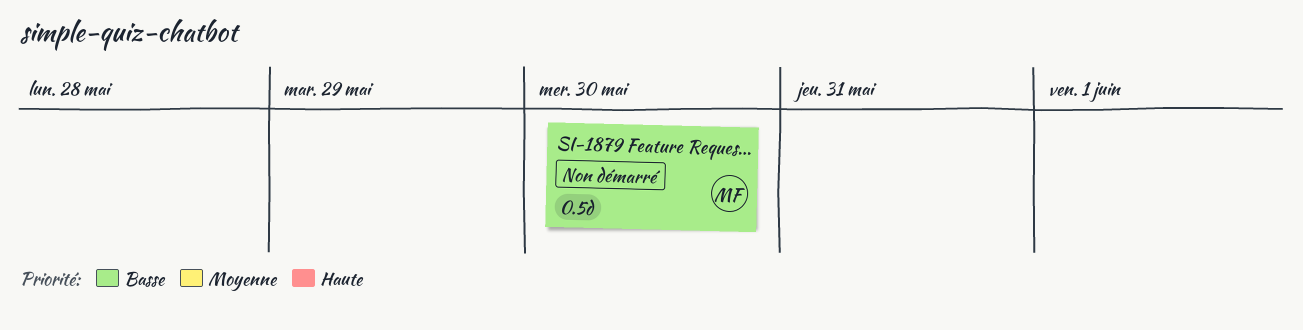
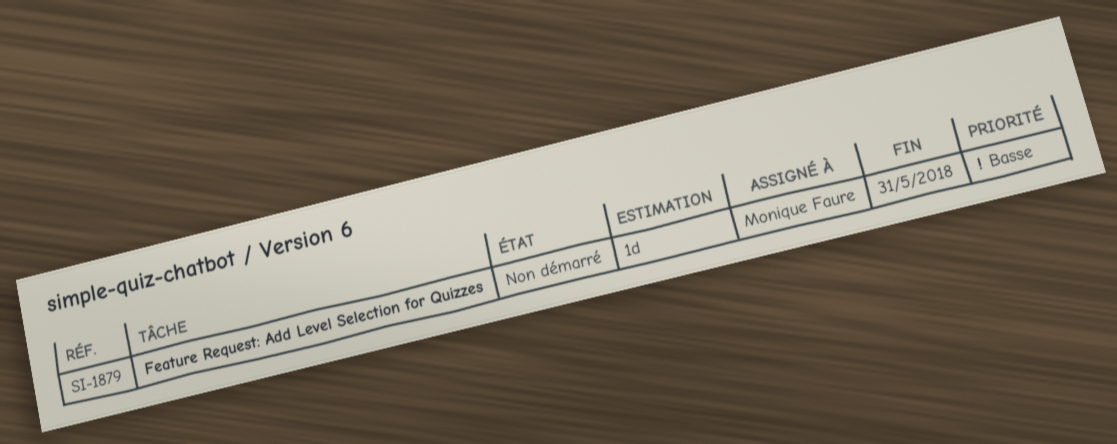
SI-1879, estimate: 0.5d -> 1d
SI-1879, due: May 30 -> May 31

